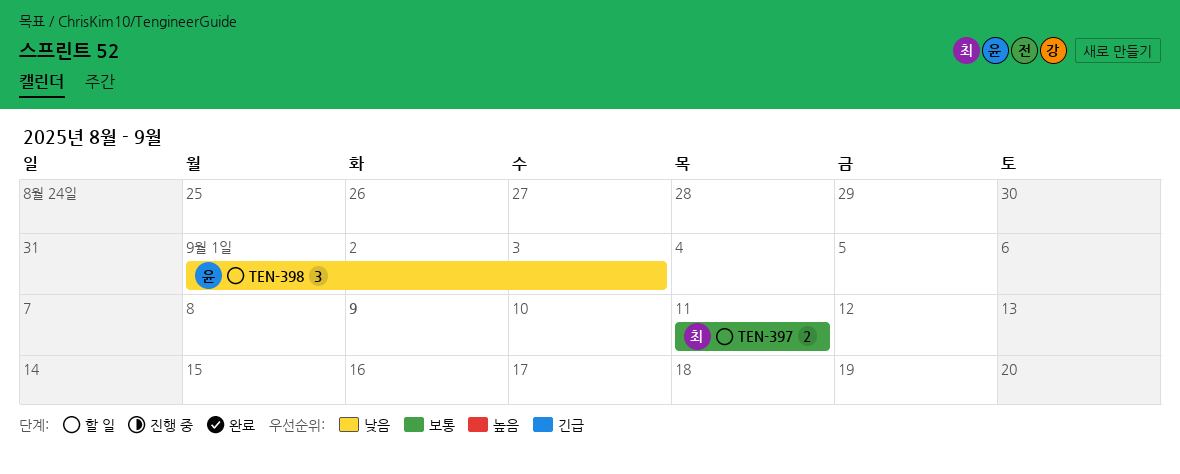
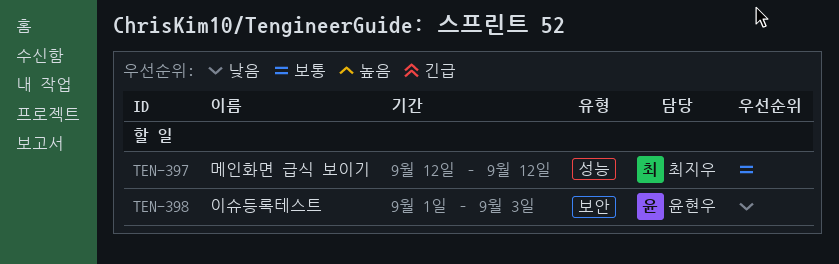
TEN-397, start: Sep 11 -> Sep 12
TEN-397, due: Sep 11 -> Sep 12

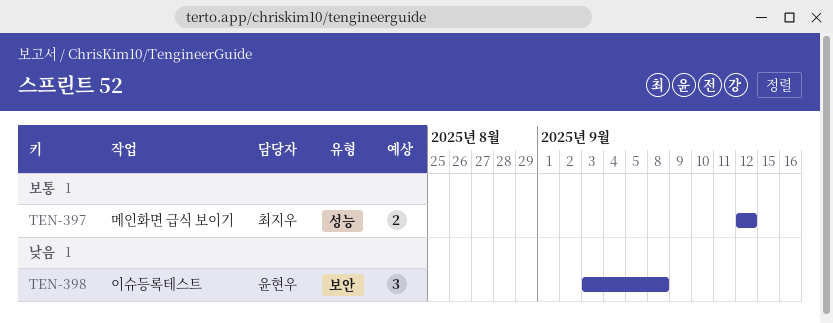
TEN-398, start: Sep 1 -> Sep 3
TEN-398, due: Sep 3 -> Sep 8

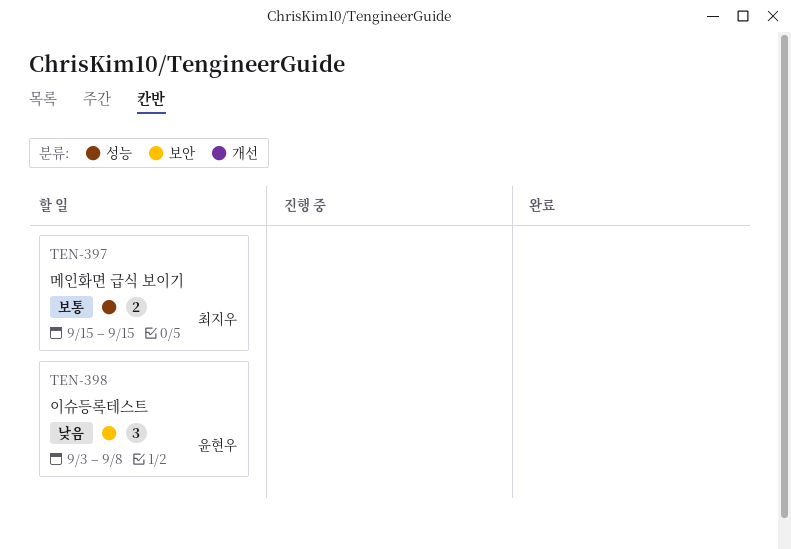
TEN-397, start: Sep 12 -> Sep 15
TEN-397, due: Sep 12 -> Sep 15

